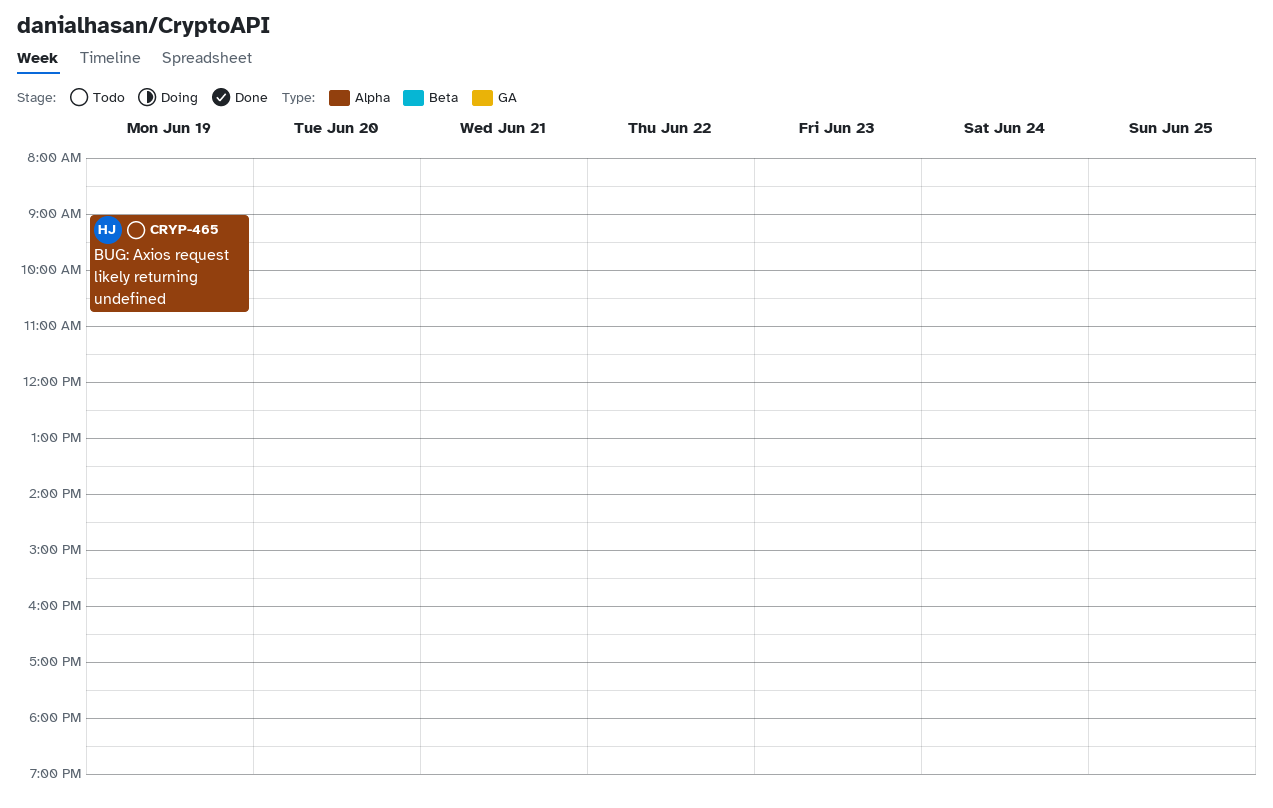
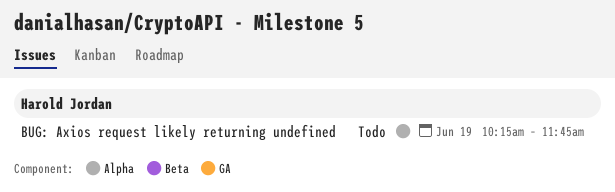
BUG: Axios request likely returning undefined, begins: 09:00 -> 10:15
BUG: Axios request likely returning undefined, ends: 10:45 -> 11:45

